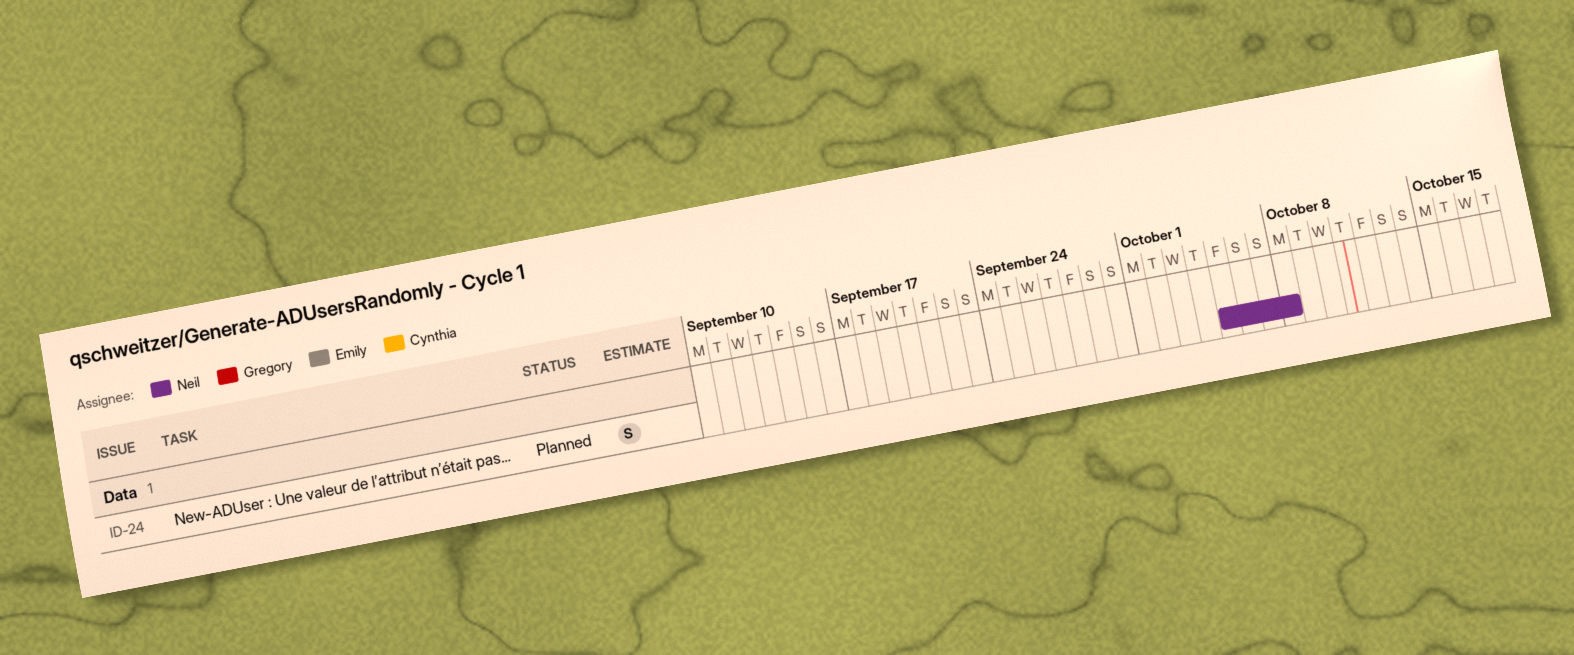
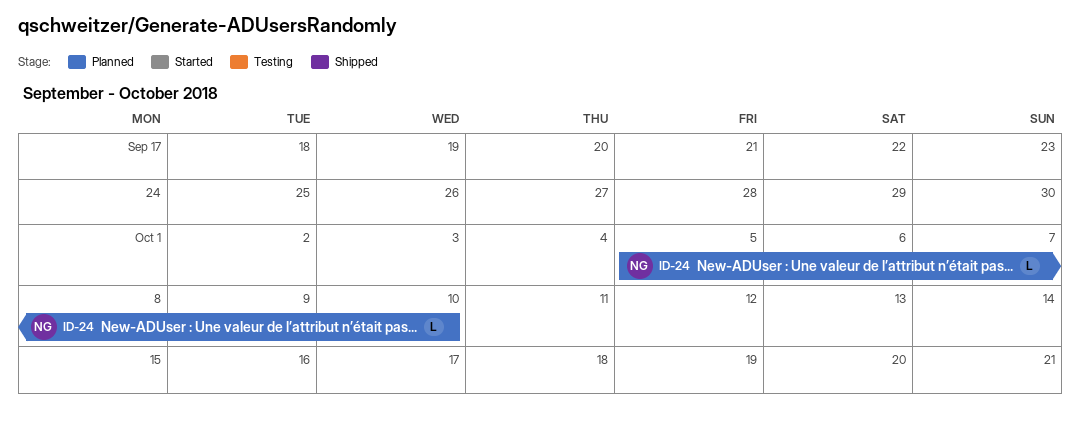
ID-24, estimate: S -> L
ID-24, due: Oct 8 -> Oct 10

